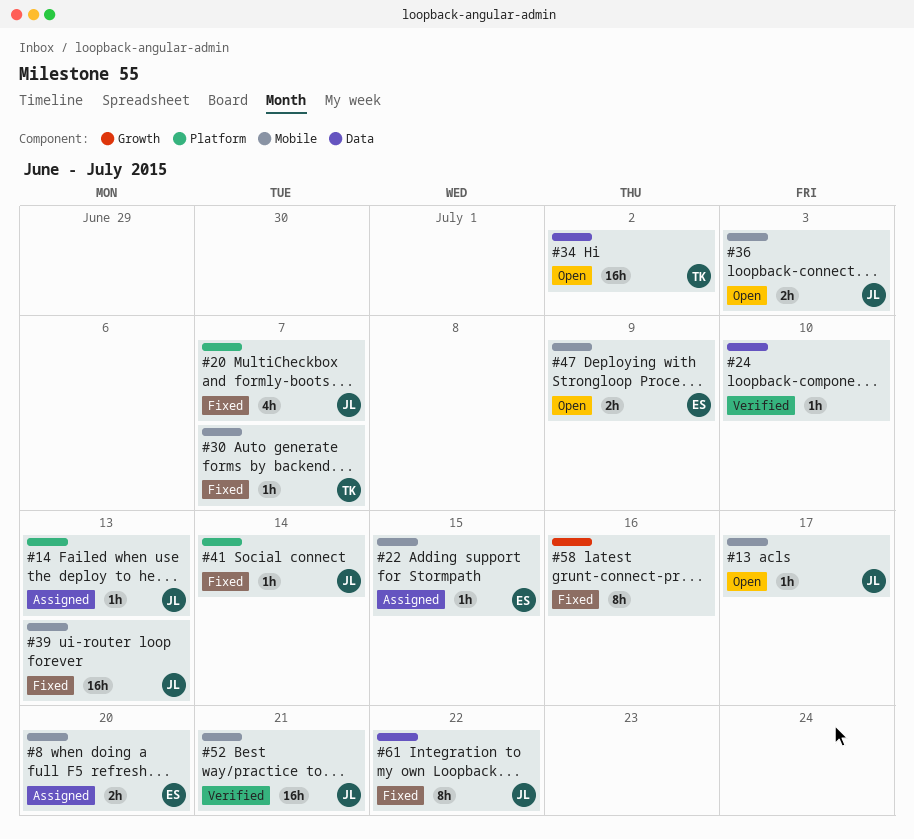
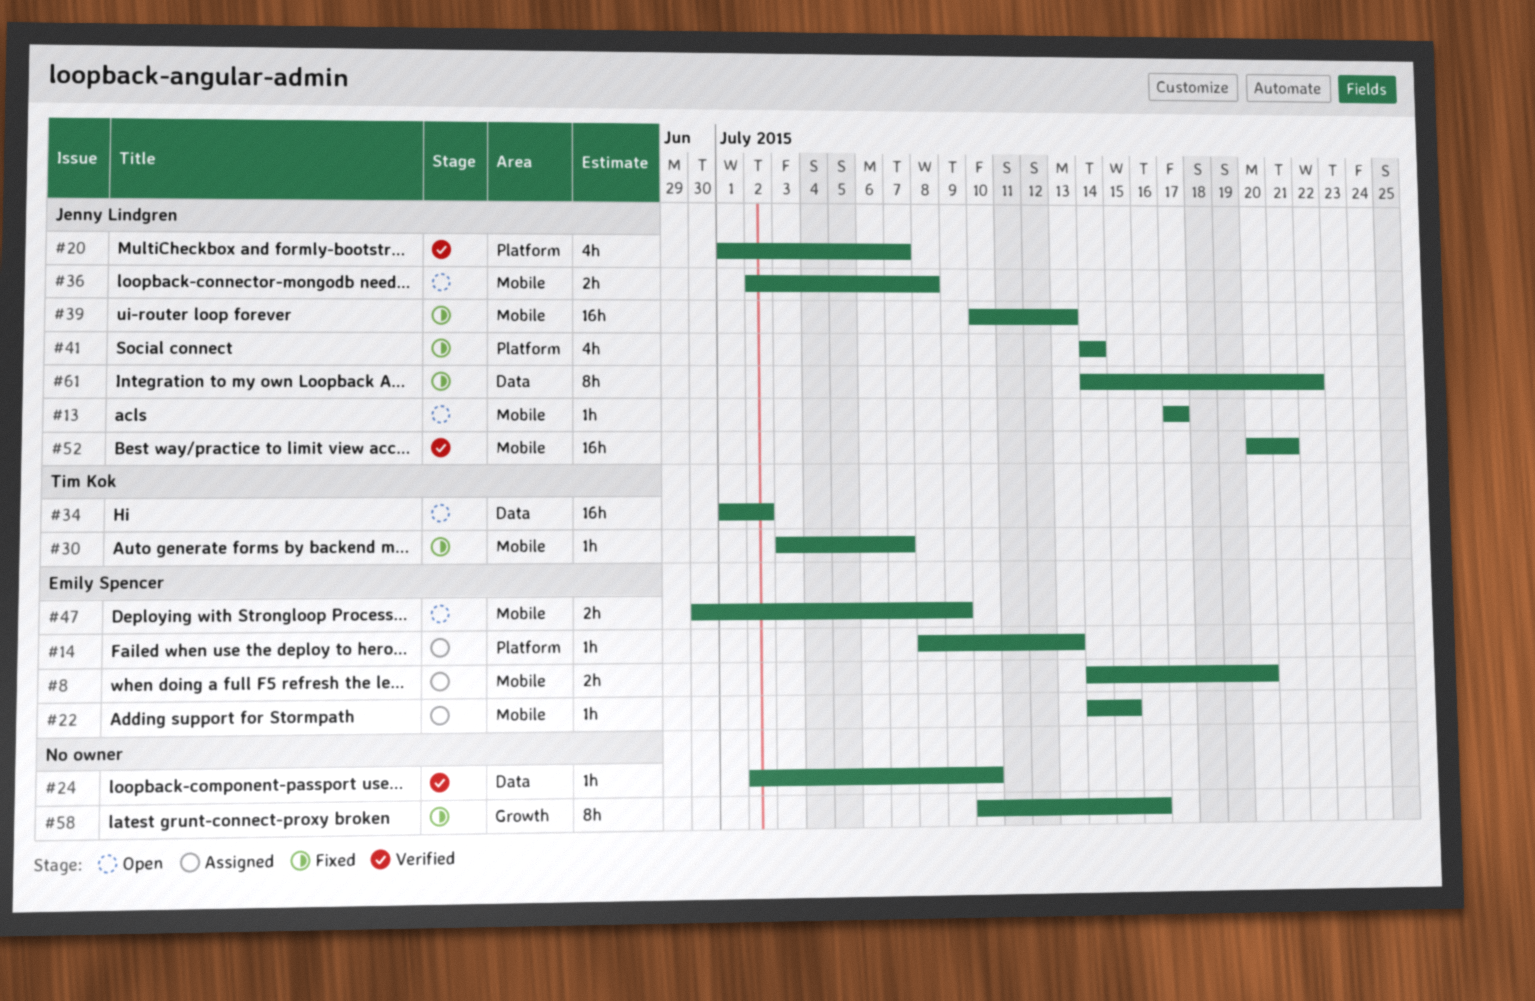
#14, owner: Jenny Lindgren -> Emily Spencer
#20, status: Fixed -> Verified
#36, due: Jul 3 -> Jul 8
#41, estimate: 1h -> 4h

